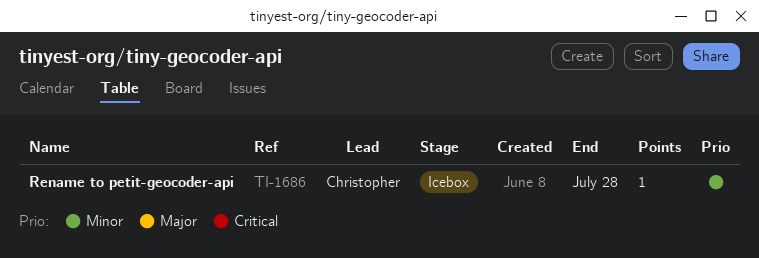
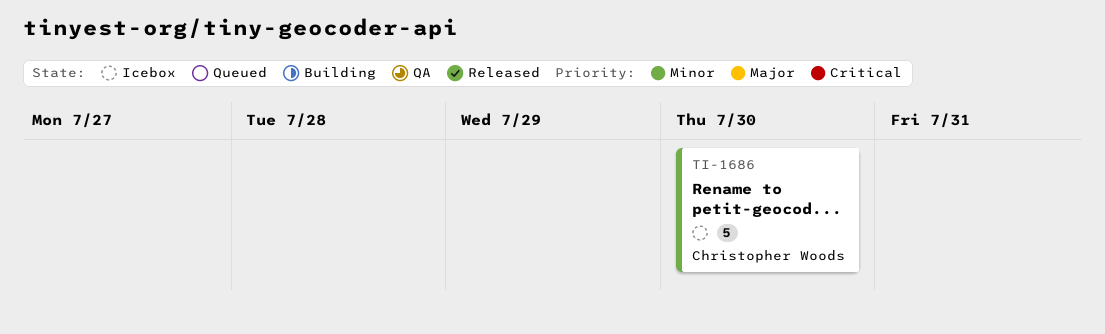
TI-1686, estimate: 1 -> 5
TI-1686, due: Jul 28 -> Jul 30

